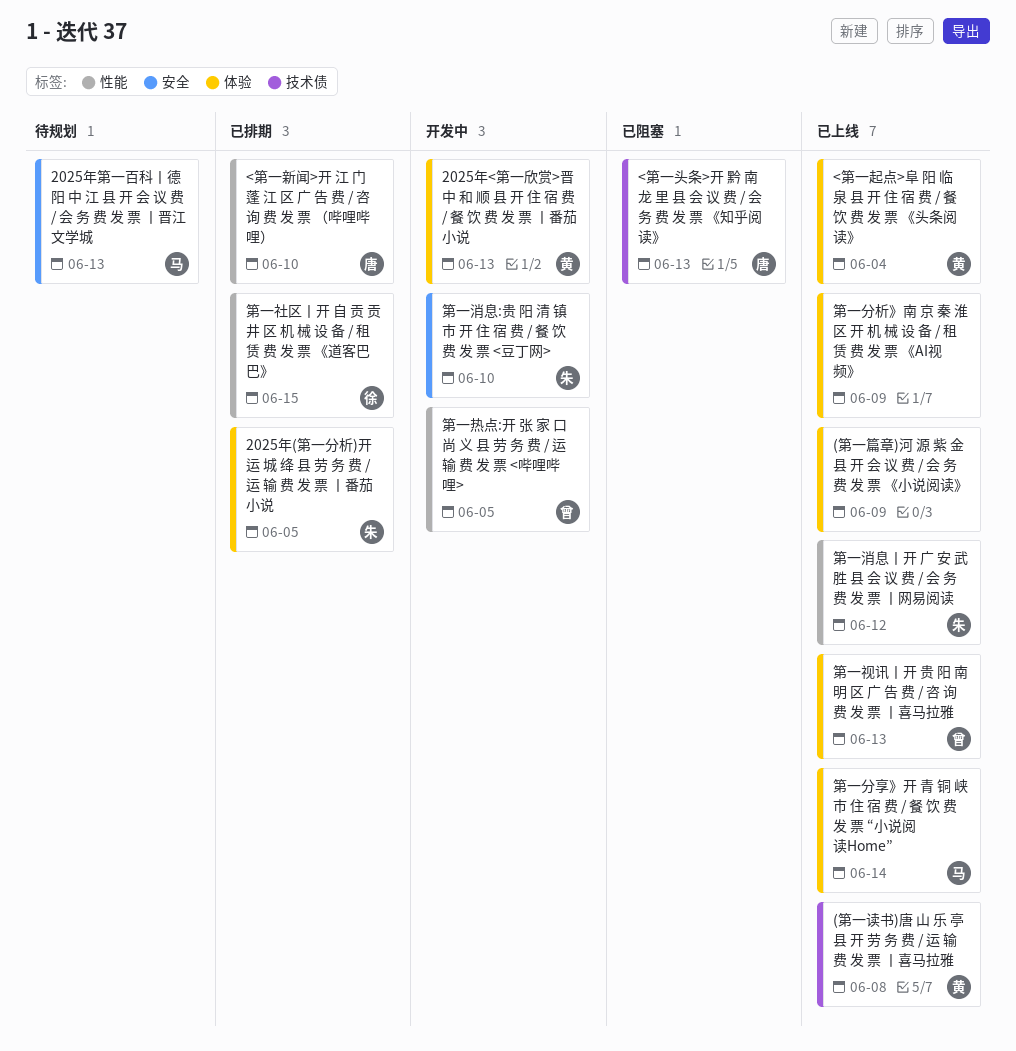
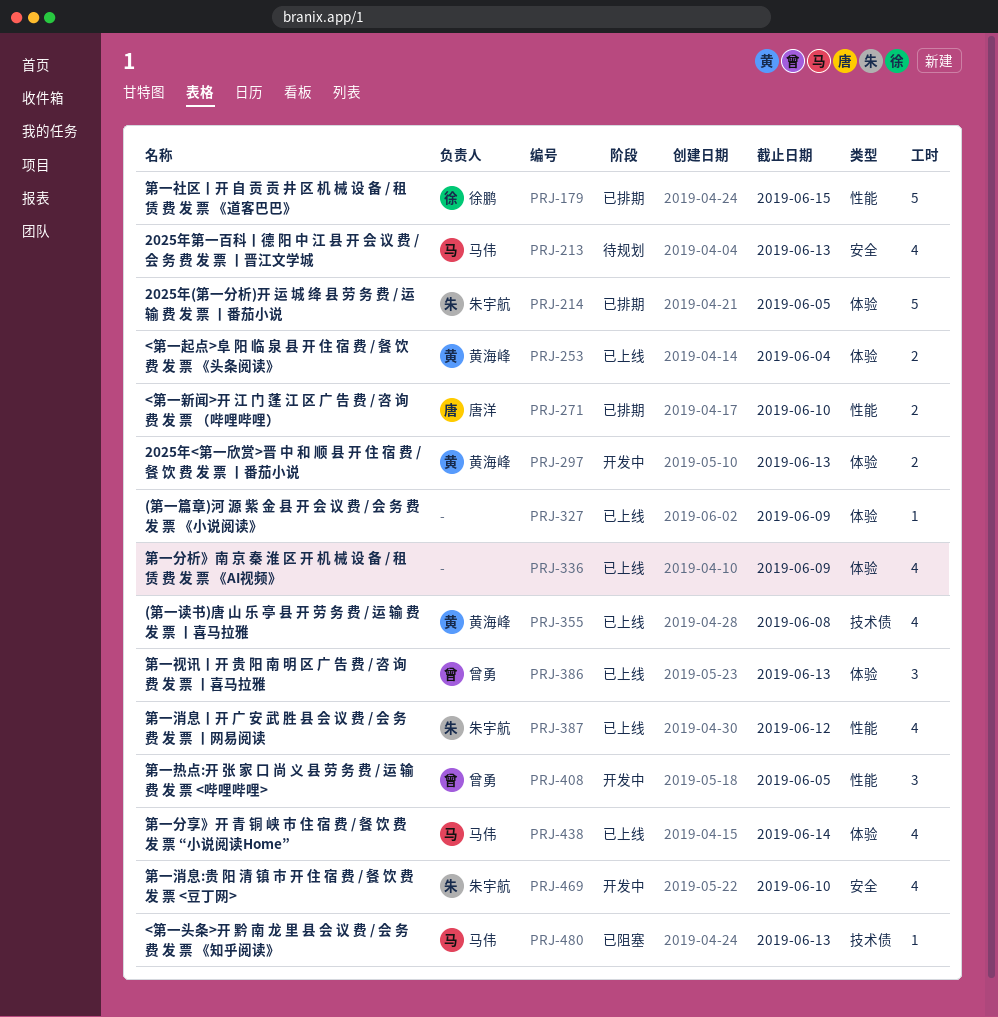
<第一头条>开 黔 南 龙 里 县 会 议 费 / 会 务 费 发 票 《知乎阅读》, owner: 唐洋 -> 马伟

